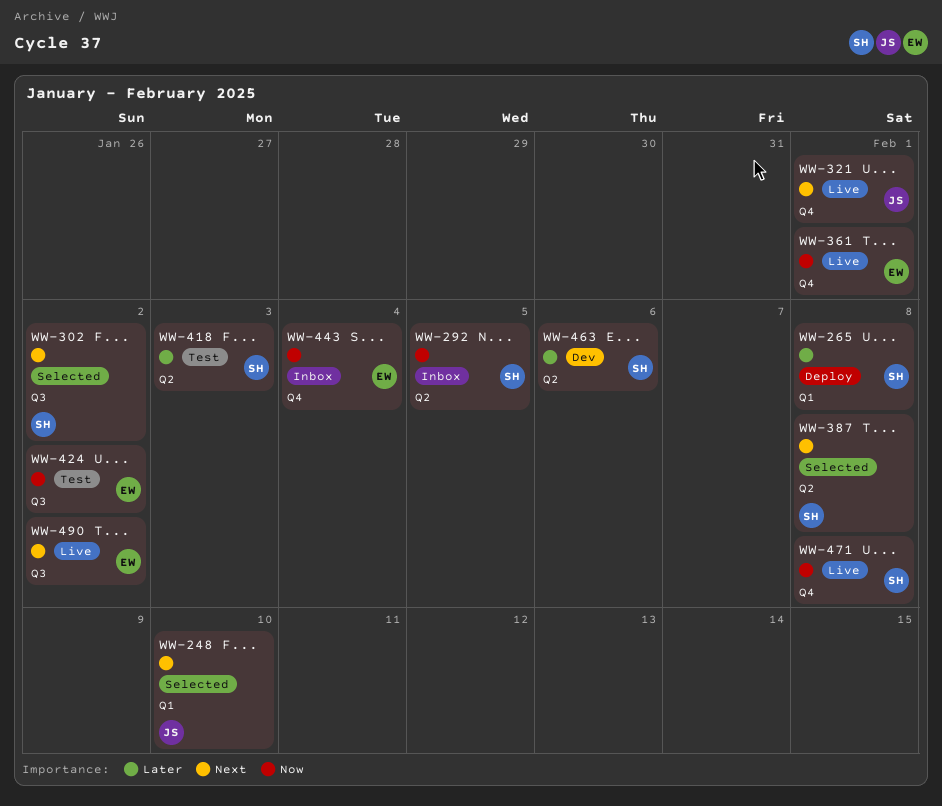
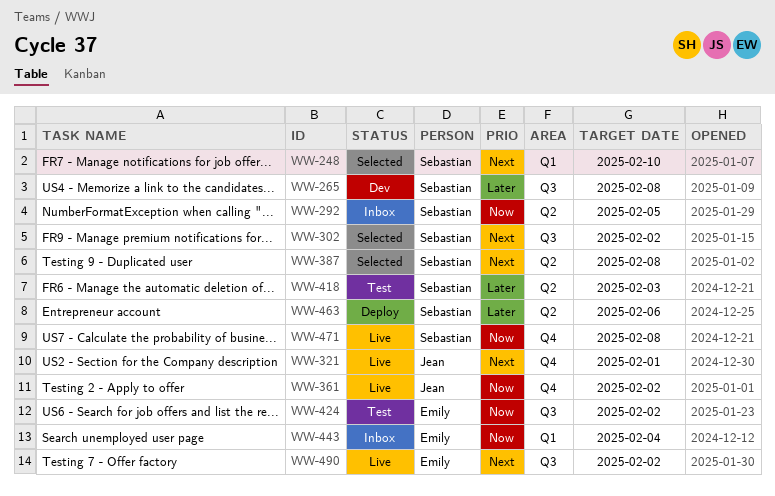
WW-248, owner: Jean -> Sebastian
WW-265, status: Deploy -> Dev
WW-265, label: Q1 -> Q3
WW-361, owner: Emily -> Jean
WW-361, due: Feb 1 -> Feb 2
WW-443, label: Q4 -> Q1
WW-463, status: Dev -> Deploy

